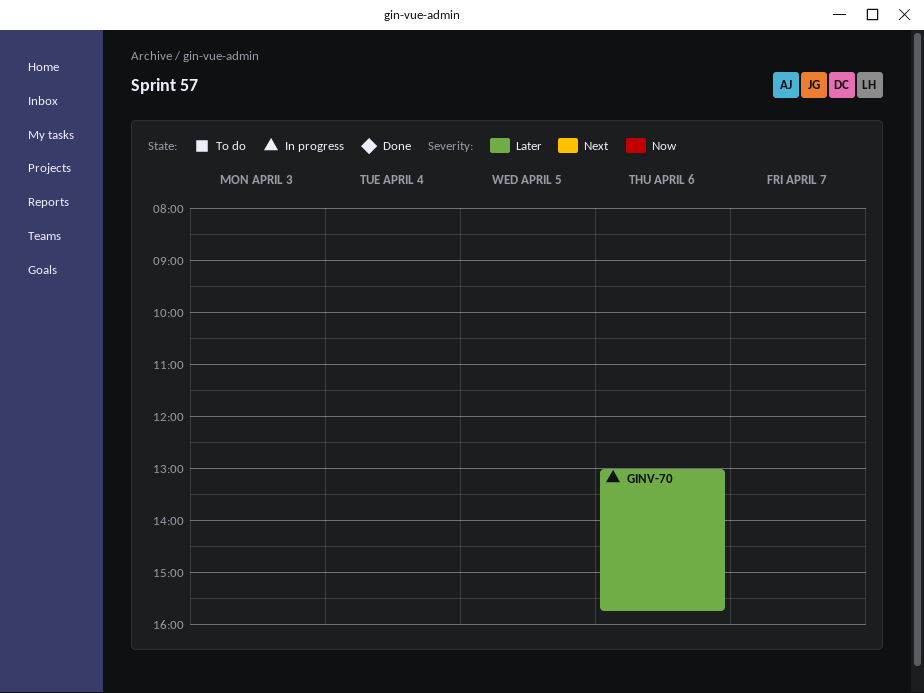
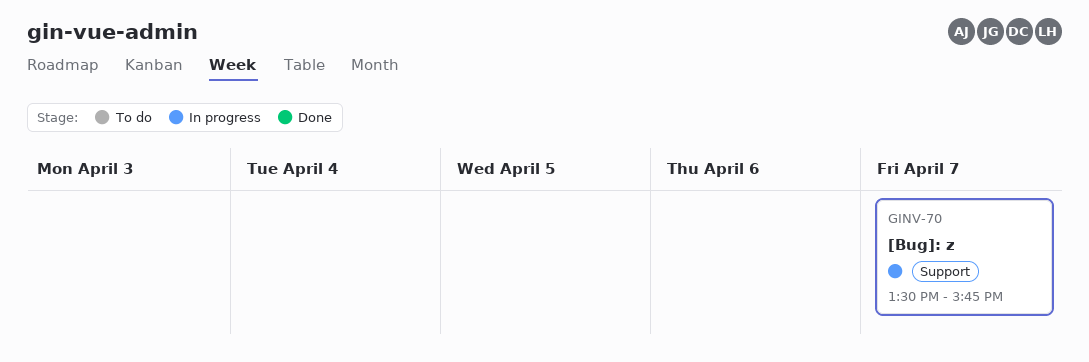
GINV-70, day: Apr 6 -> Apr 7
GINV-70, begins: 13:00 -> 13:30

